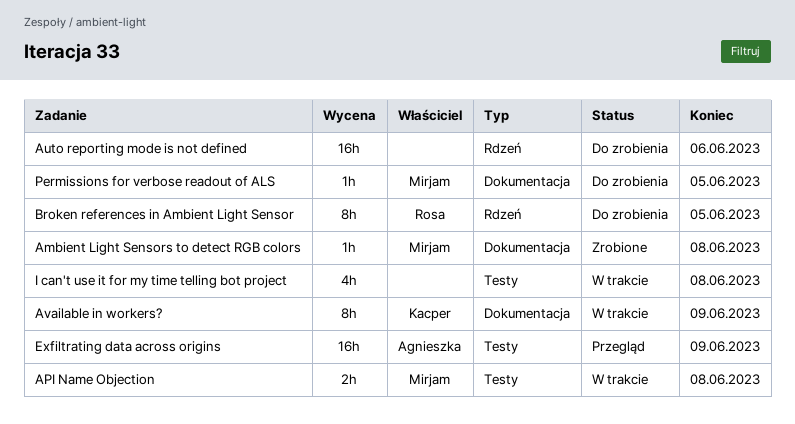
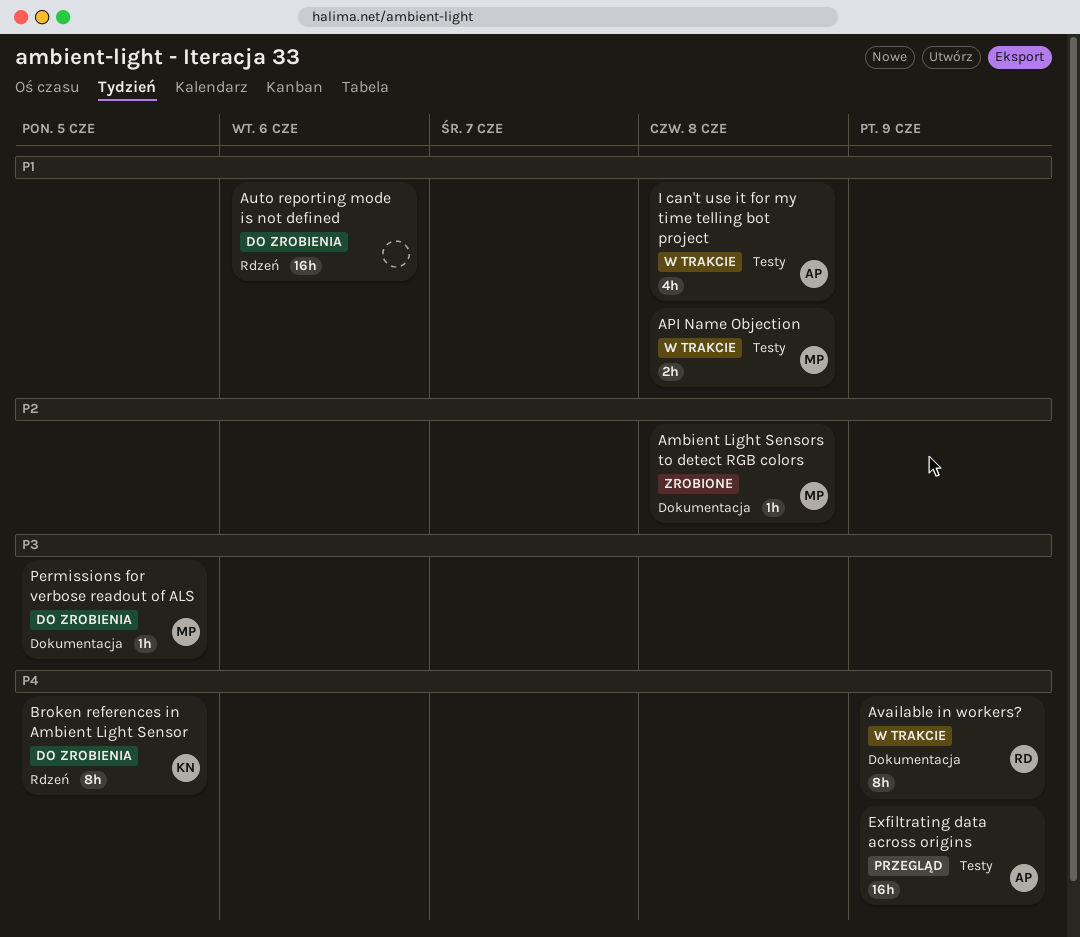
Available in workers?, owner: Kacper -> Rosa
Broken references in Ambient Light Sensor, owner: Rosa -> Kacper
I can't use it for my time telling bot project, owner: none -> Agnieszka

